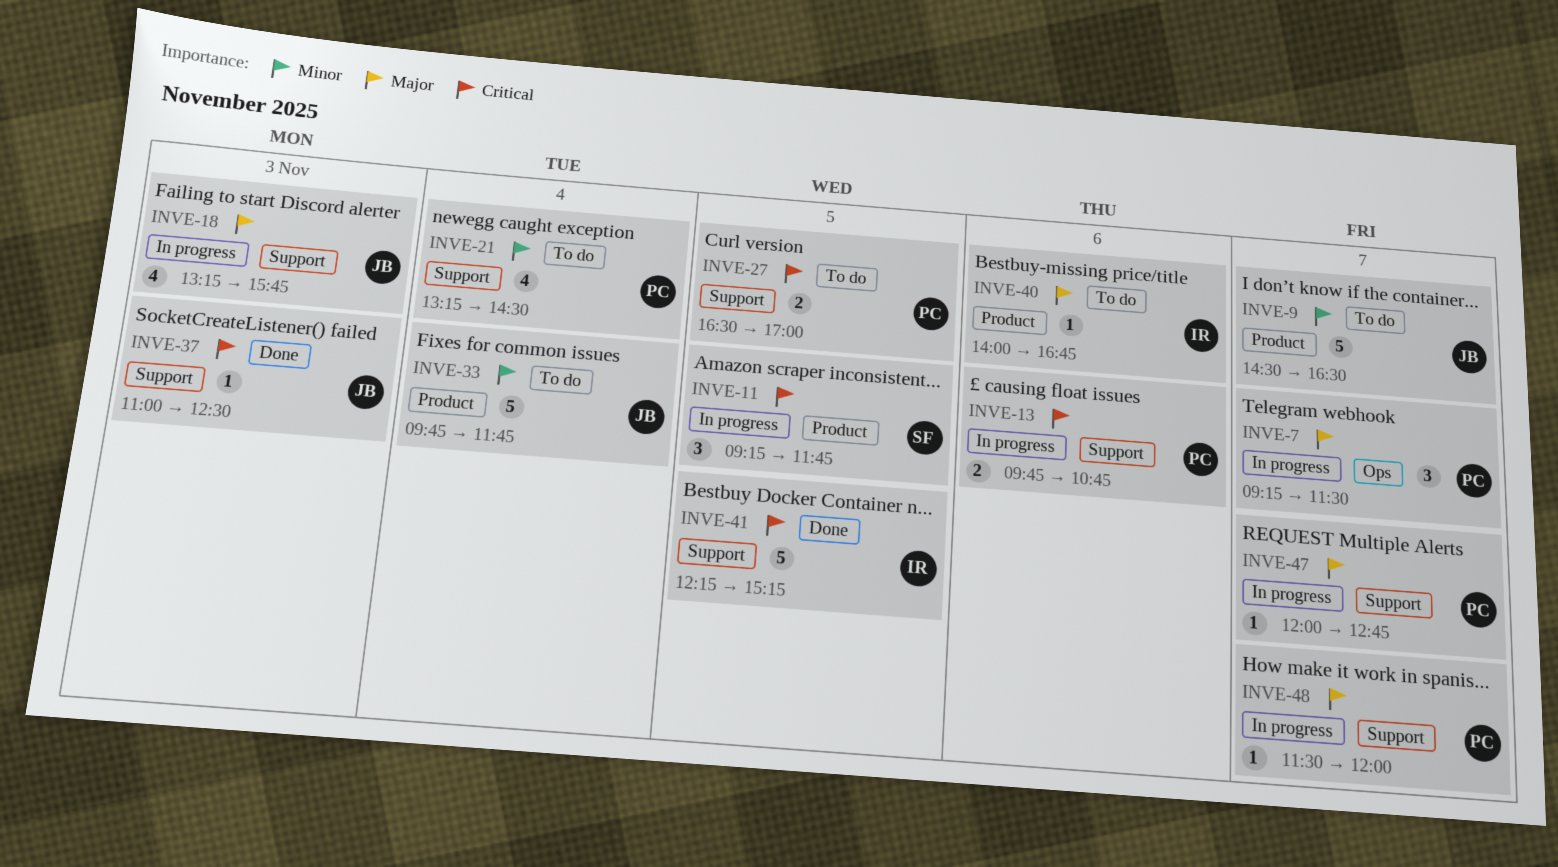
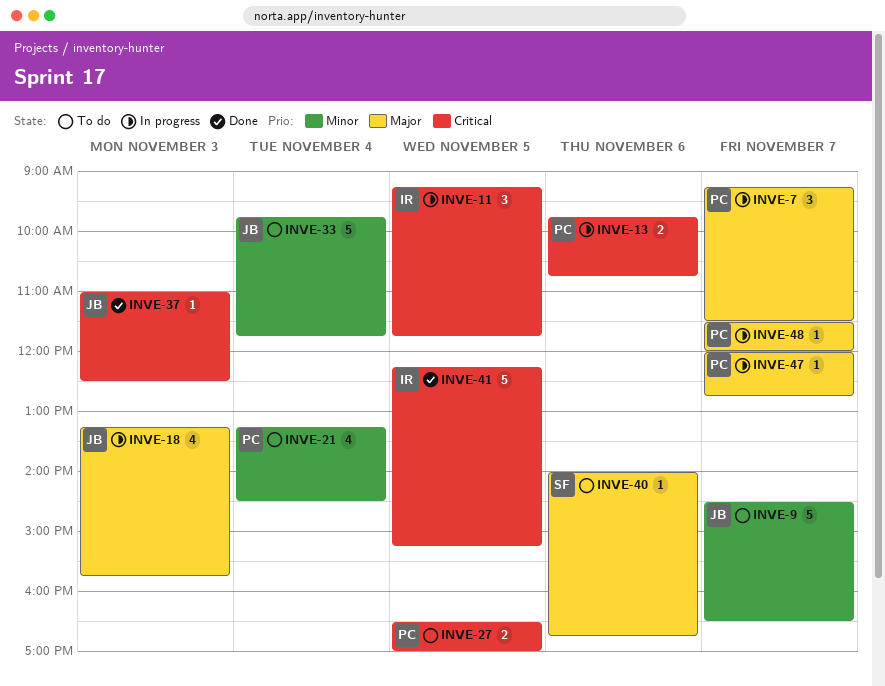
INVE-11, owner: SF -> IR
INVE-40, owner: IR -> SF

